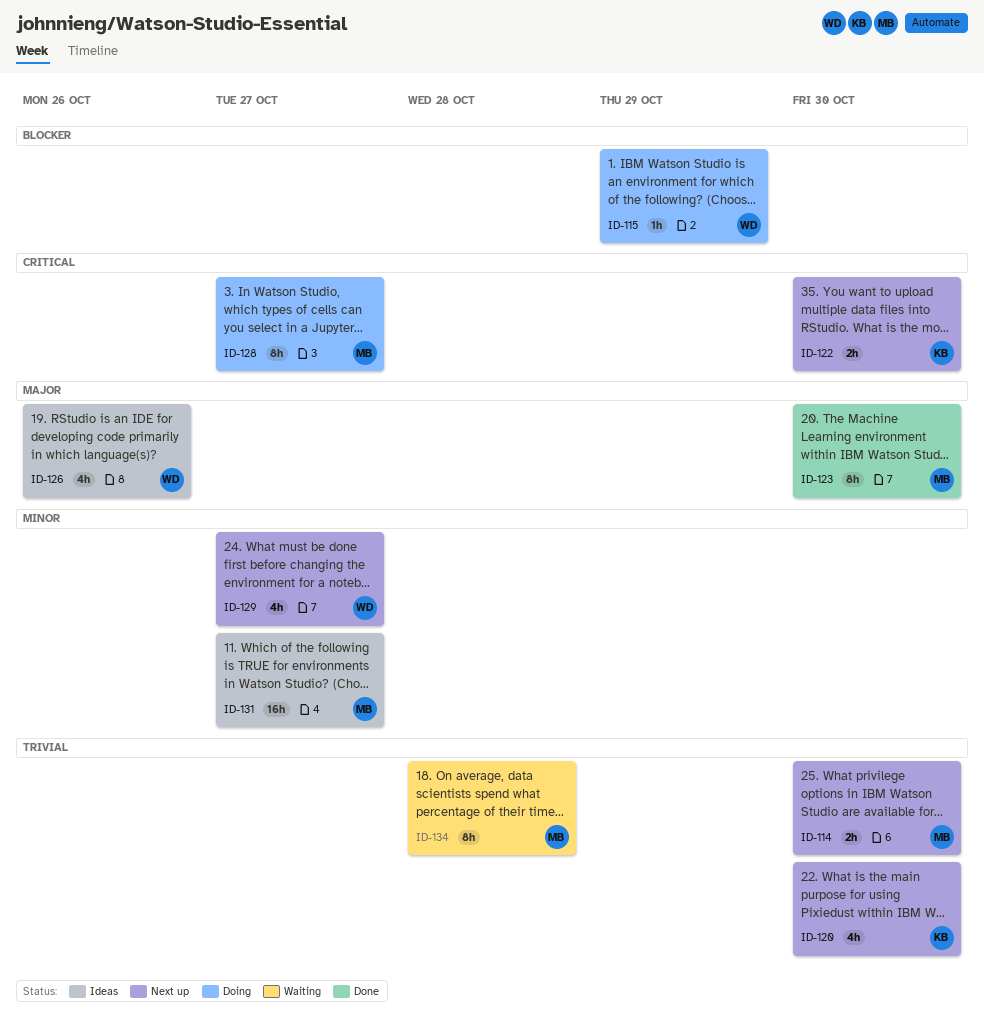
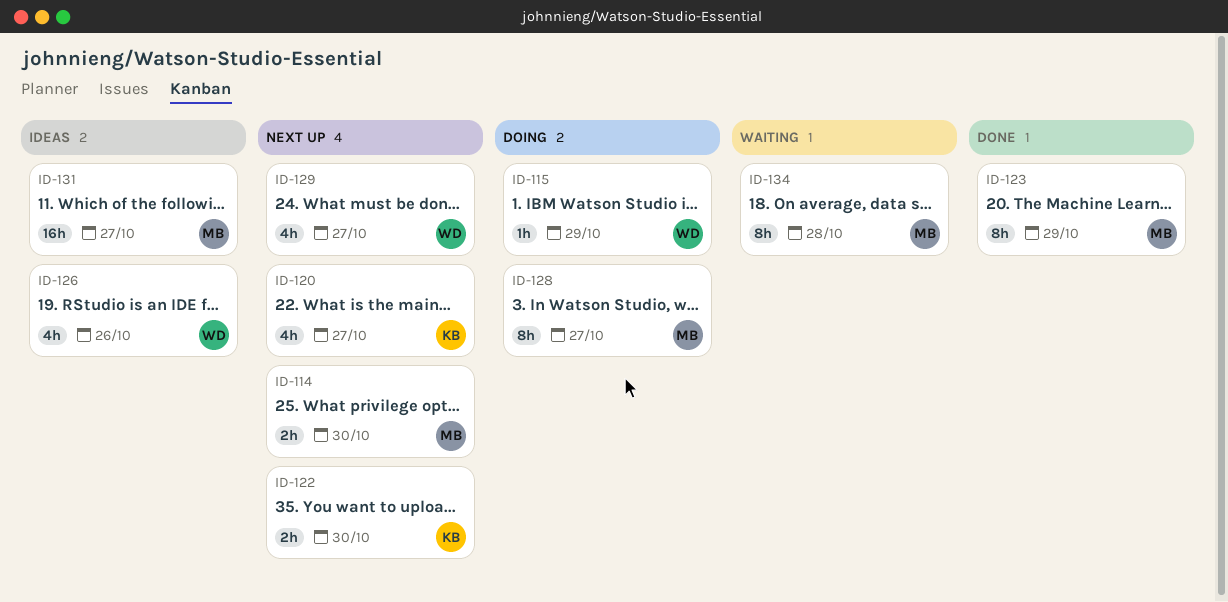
ID-120, due: Oct 30 -> Oct 27
ID-123, due: Oct 30 -> Oct 29

